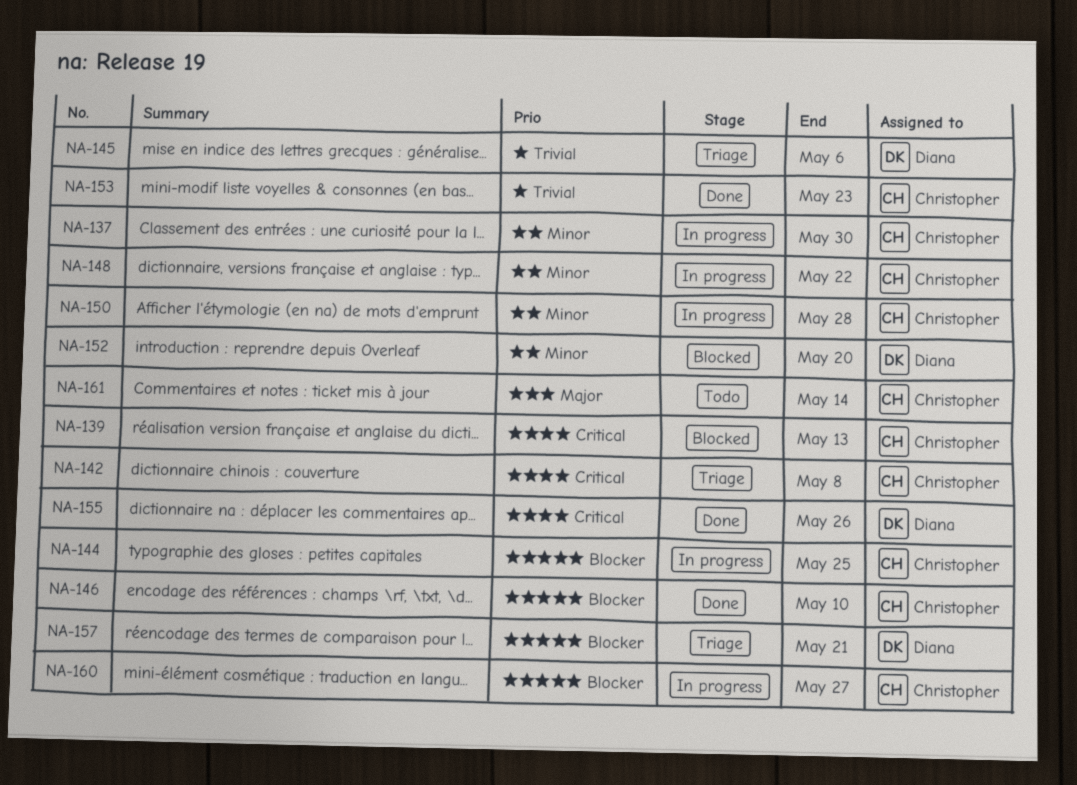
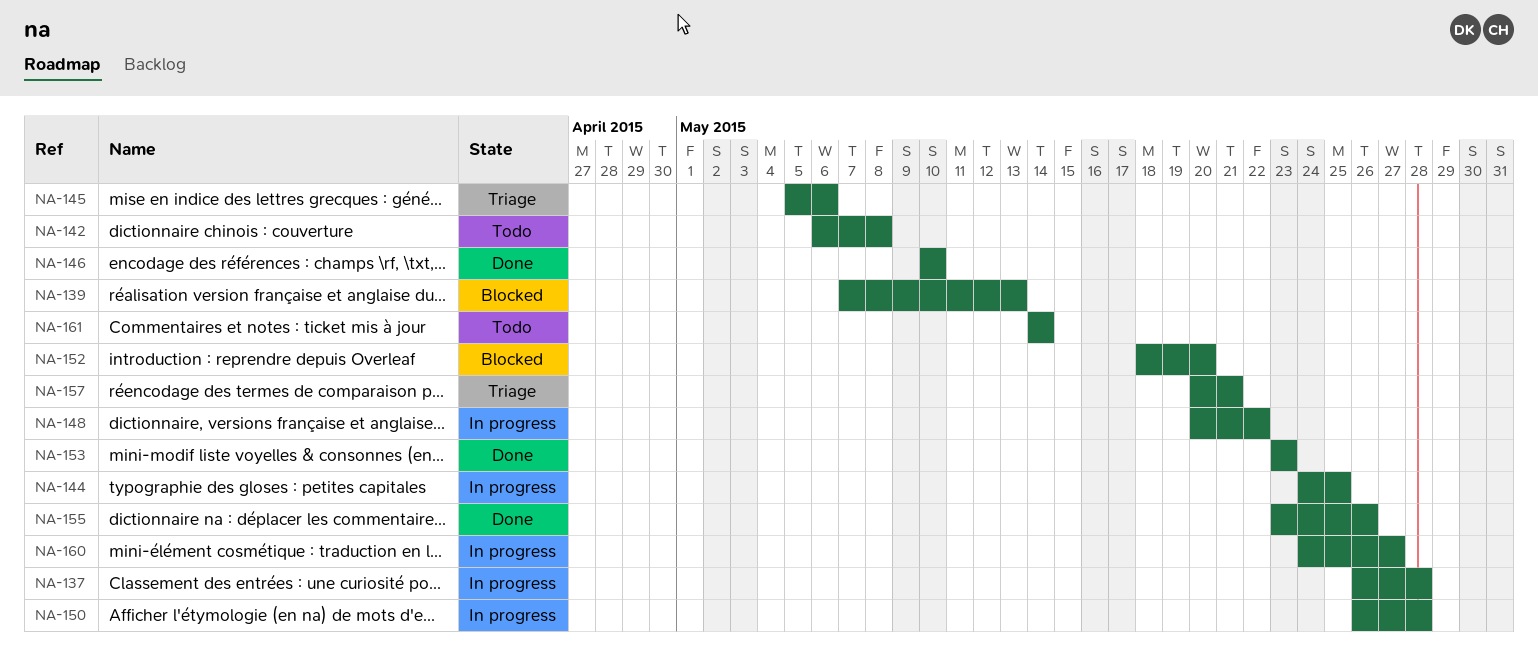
NA-137, due: May 30 -> May 28
NA-142, status: Triage -> Todo

